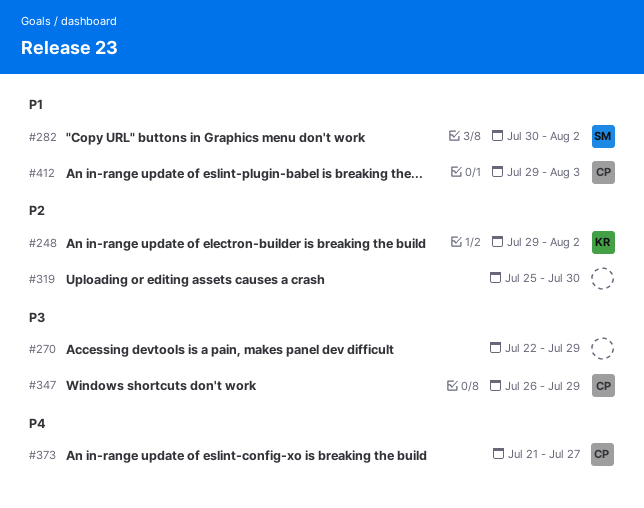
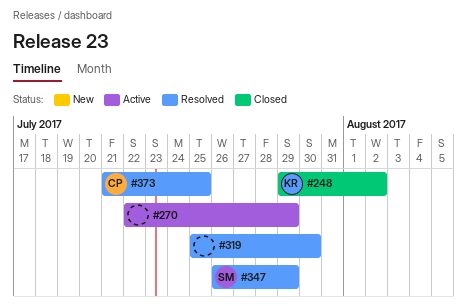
#282: present -> none
#347, owner: CP -> SM
#373, due: Jul 27 -> Jul 25
#412: present -> none

